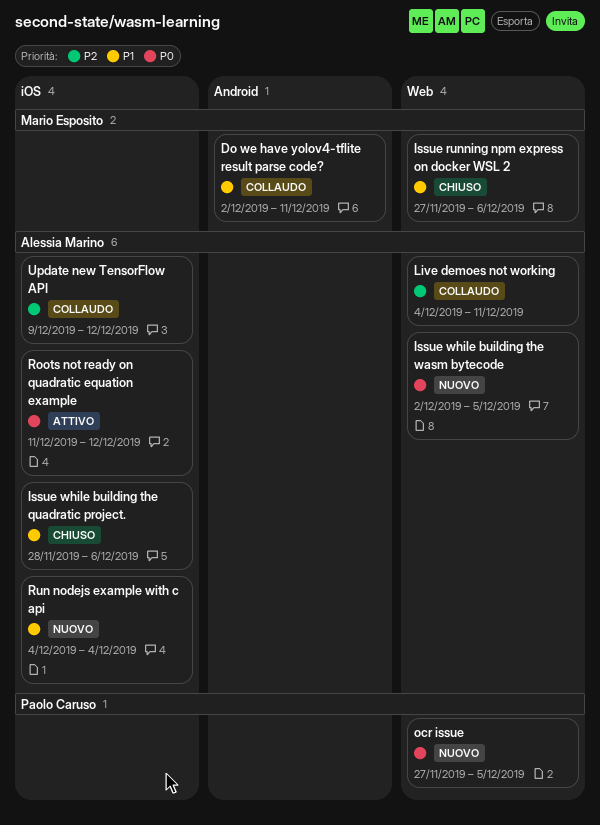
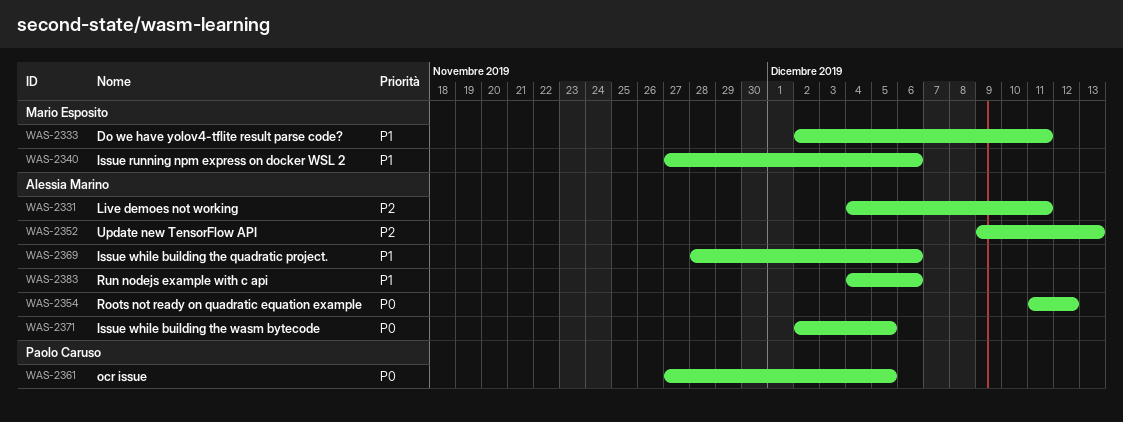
Run nodejs example with c api, due: Dec 4 -> Dec 6
Update new TensorFlow API, due: Dec 12 -> Dec 13

